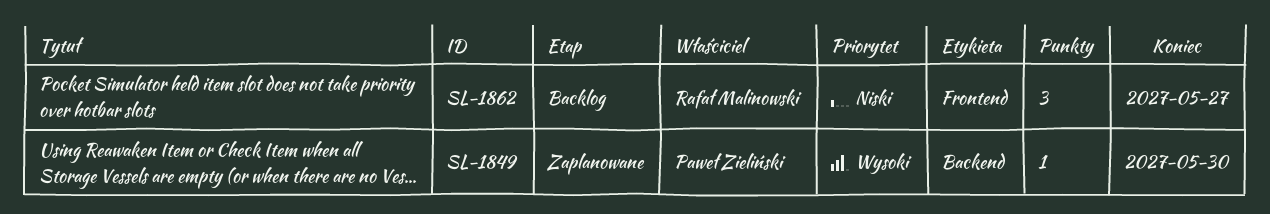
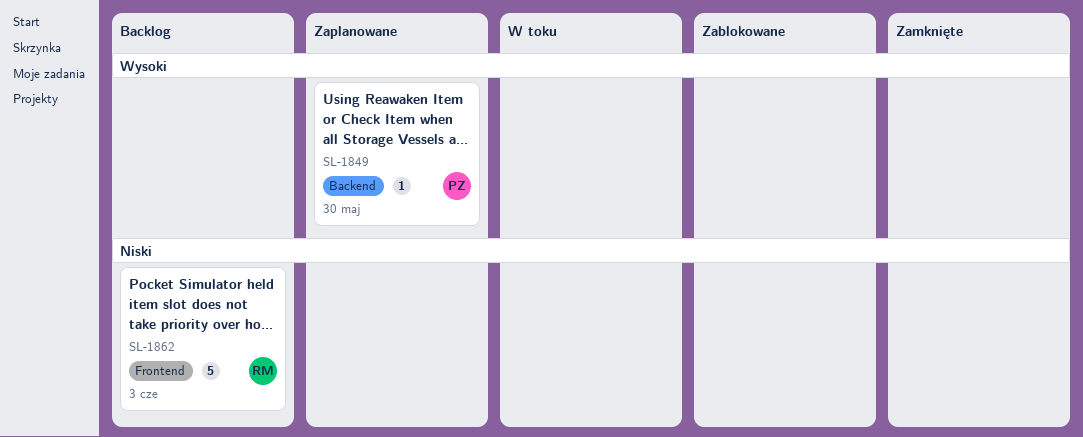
SL-1862, estimate: 3 -> 5
SL-1862, due: May 27 -> Jun 3

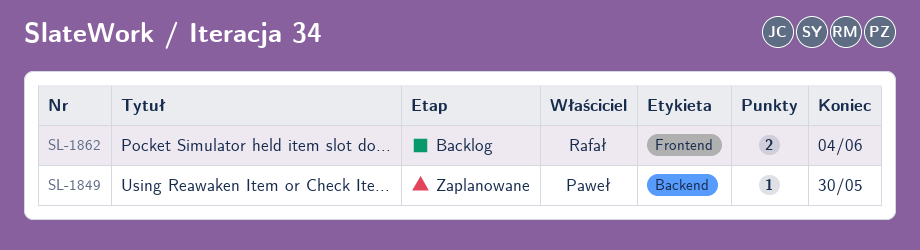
SL-1862, estimate: 5 -> 2
SL-1862, due: Jun 3 -> Jun 4

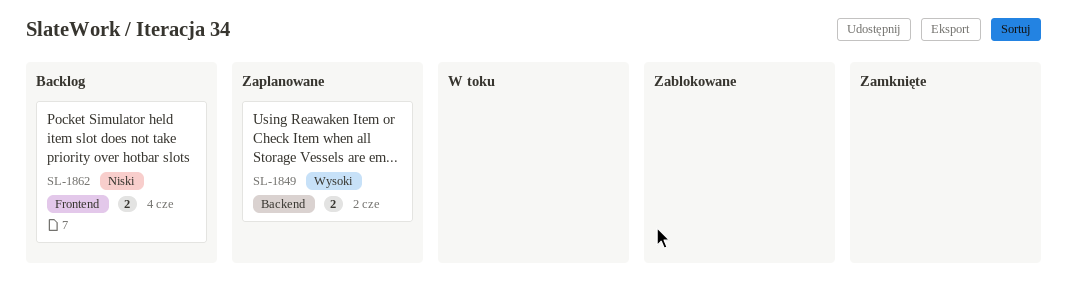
SL-1849, estimate: 1 -> 2
SL-1849, due: May 30 -> Jun 2

